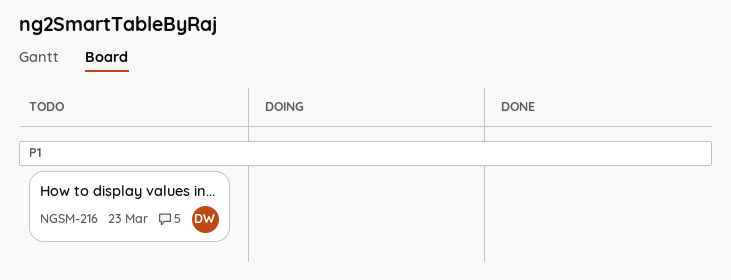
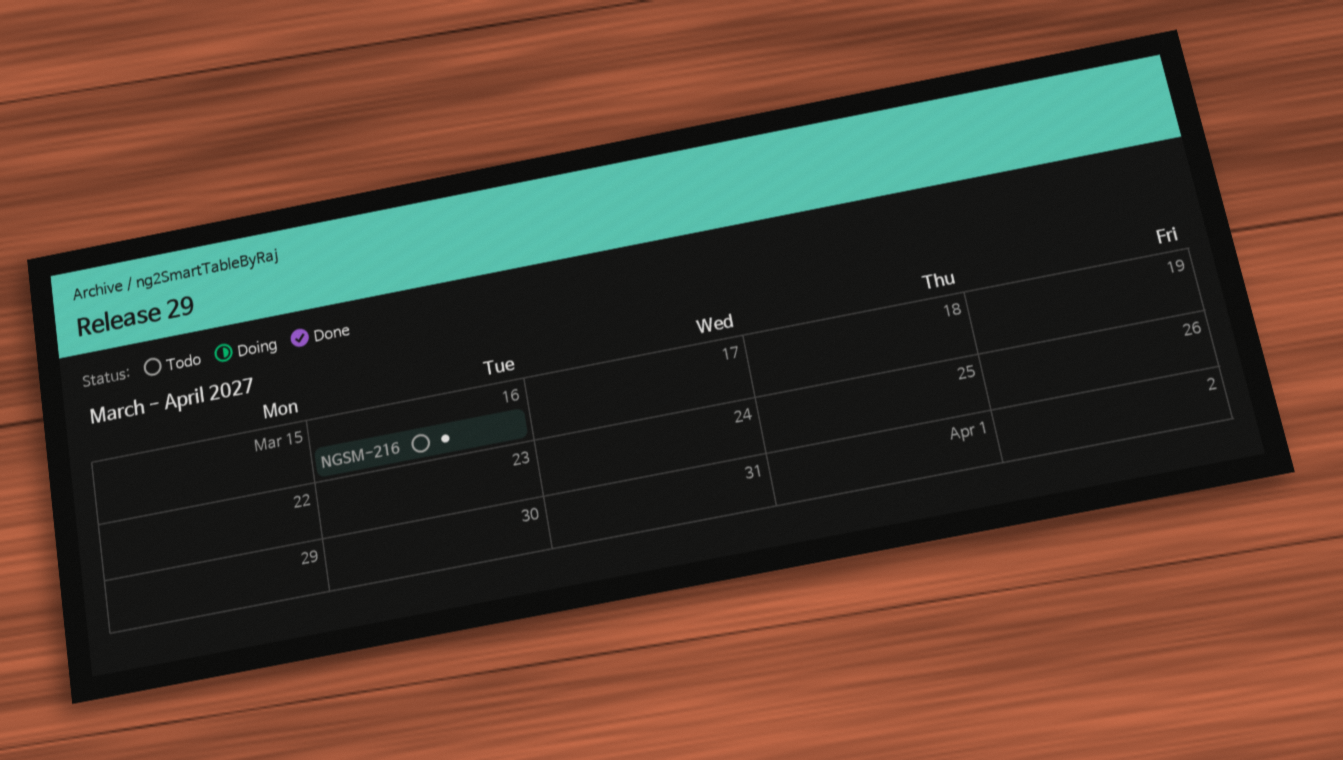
NGSM-216, due: Mar 23 -> Mar 16

